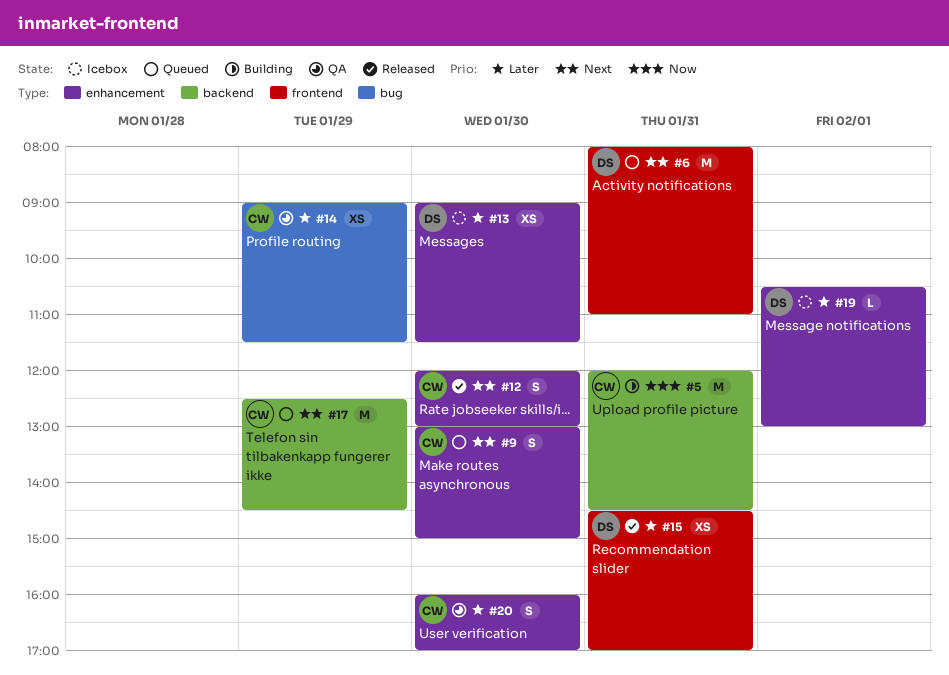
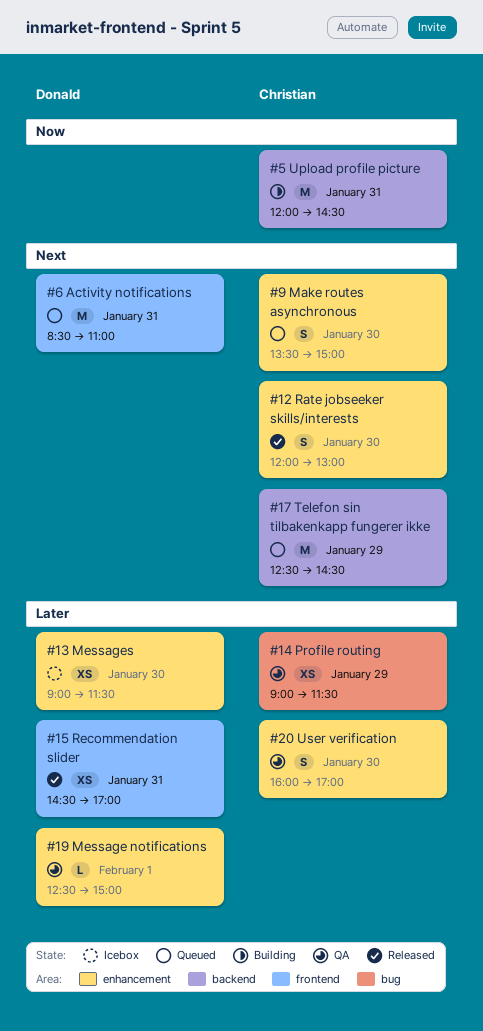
#6, begins: 08:00 -> 08:30
#9, begins: 13:00 -> 13:30
#19, status: Icebox -> QA
#19, begins: 10:30 -> 12:30
#19, ends: 13:00 -> 15:00

